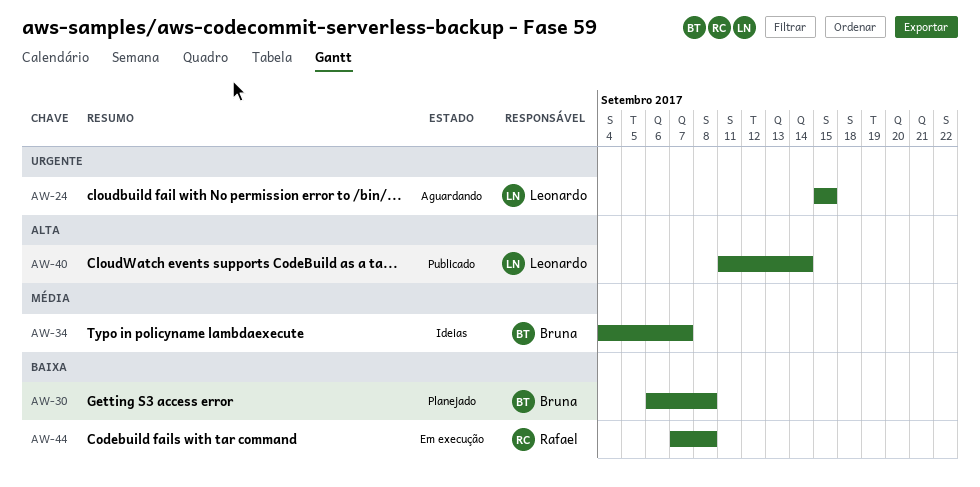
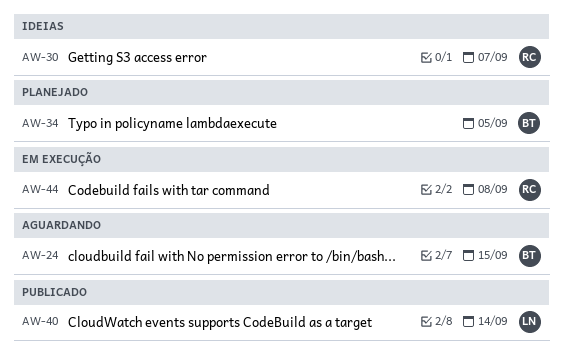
AW-24, owner: Leonardo -> Bruna
AW-30, status: Planejado -> Ideias
AW-30, owner: Bruna -> Rafael
AW-30, due: Sep 8 -> Sep 7
AW-34, status: Ideias -> Planejado
AW-34, due: Sep 7 -> Sep 5

